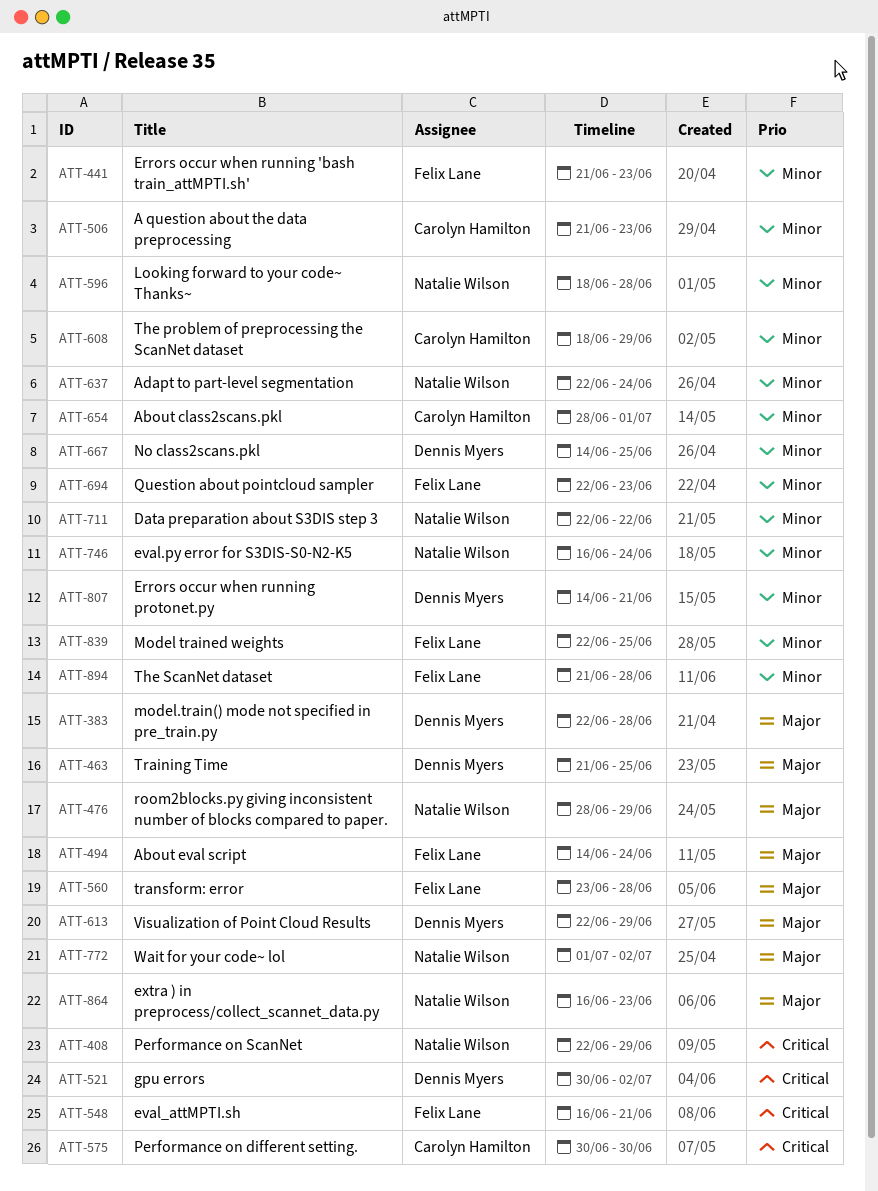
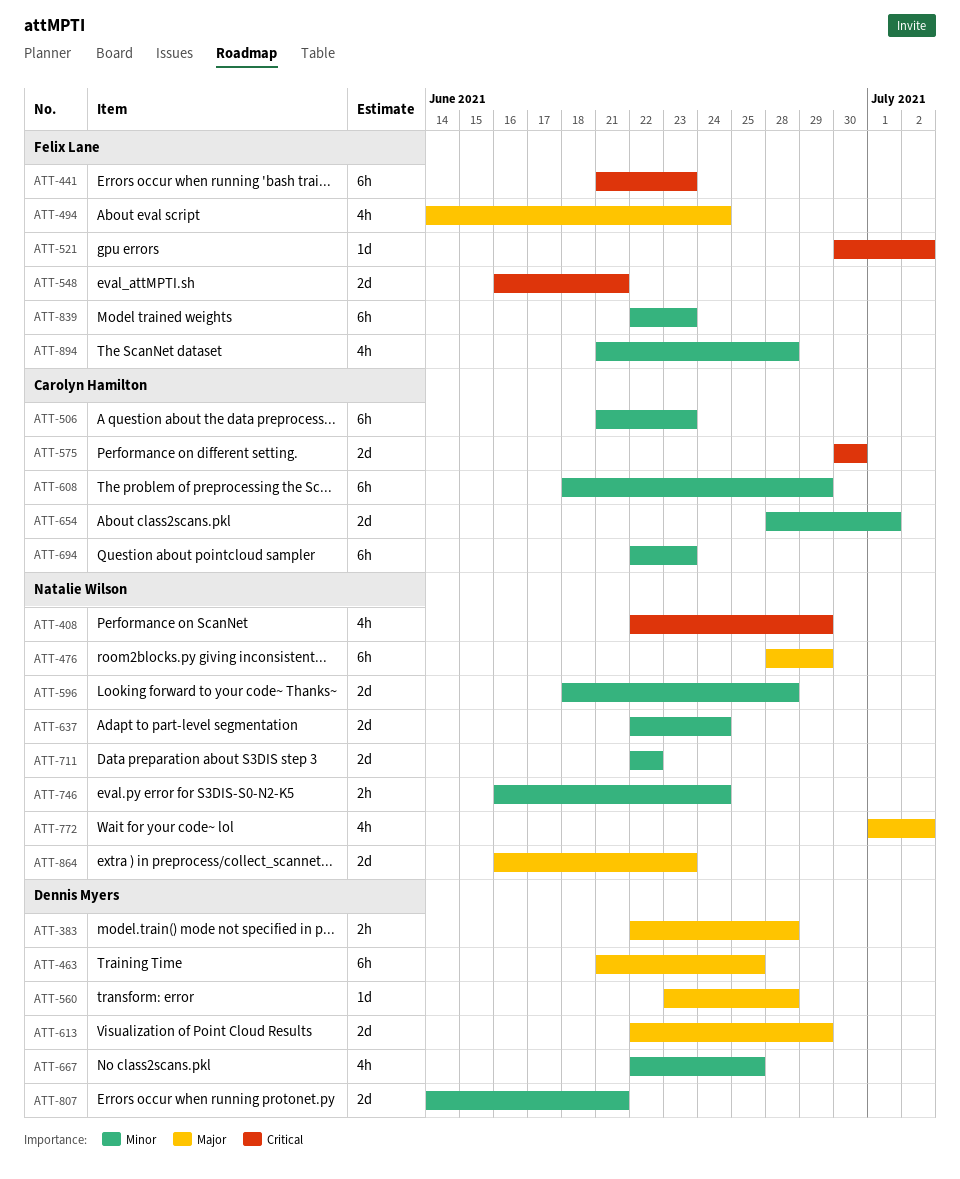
ATT-441, priority: Minor -> Critical
ATT-521, owner: Dennis Myers -> Felix Lane
ATT-560, owner: Felix Lane -> Dennis Myers
ATT-667, start: Jun 14 -> Jun 22
ATT-694, owner: Felix Lane -> Carolyn Hamilton
ATT-839, due: Jun 25 -> Jun 23

